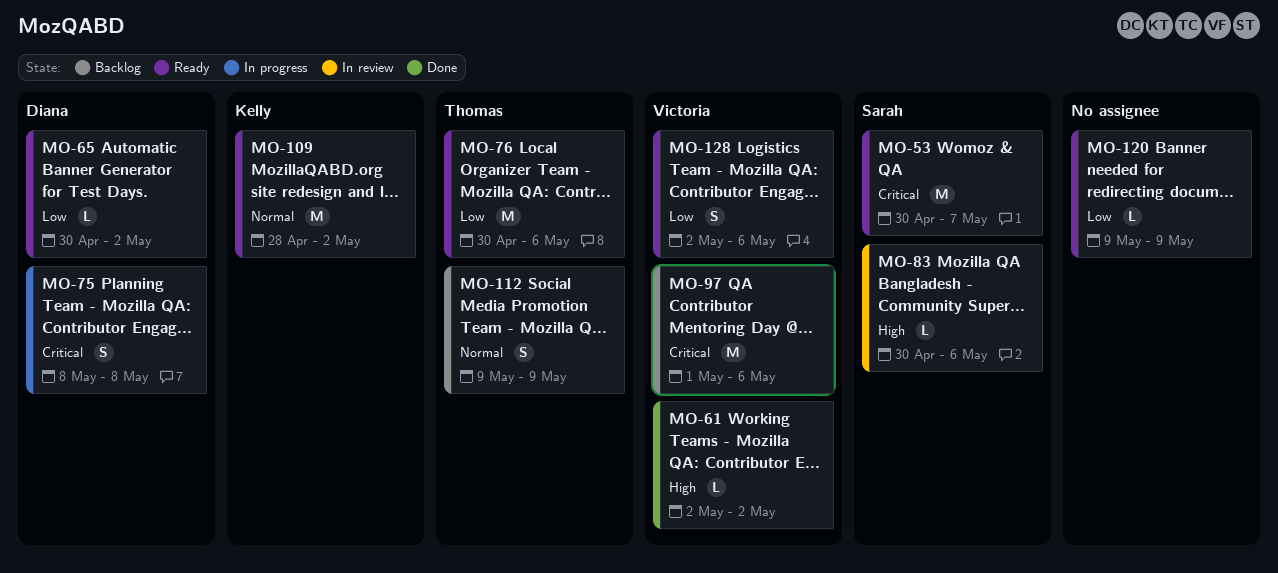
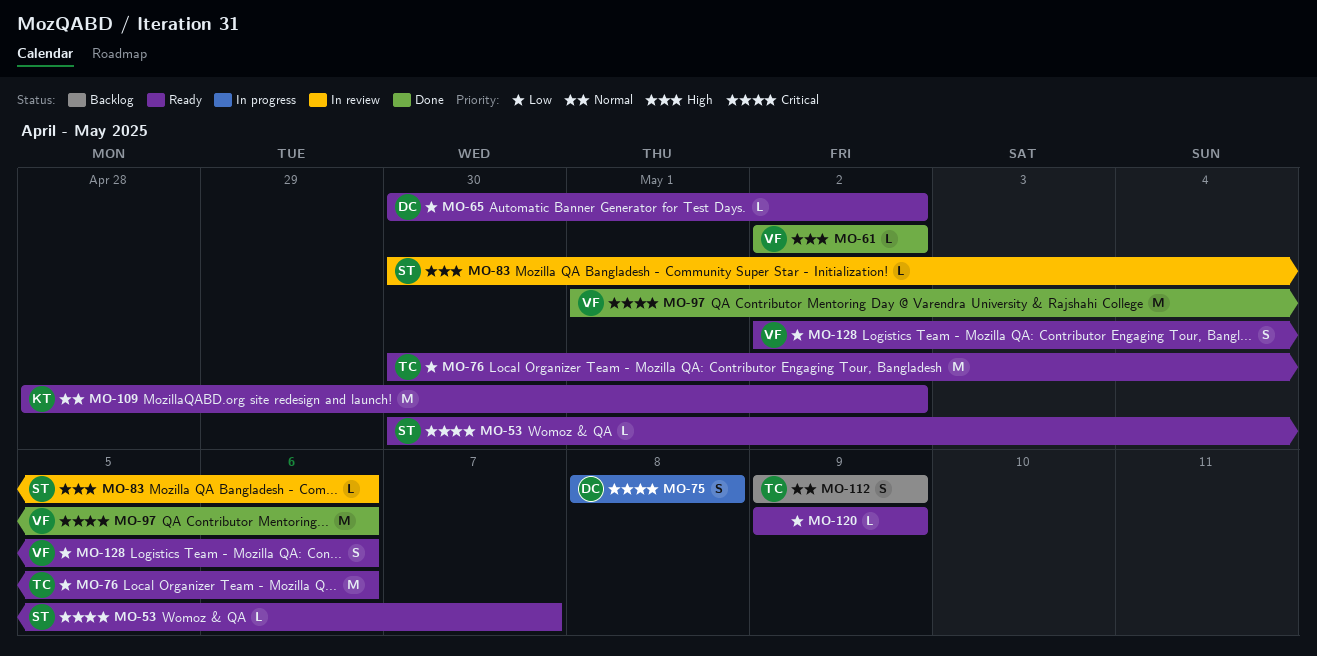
MO-53, estimate: M -> L
MO-97, status: Backlog -> Done

